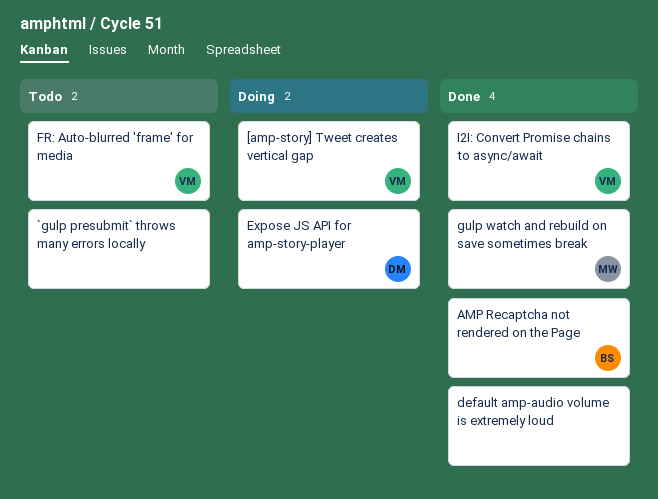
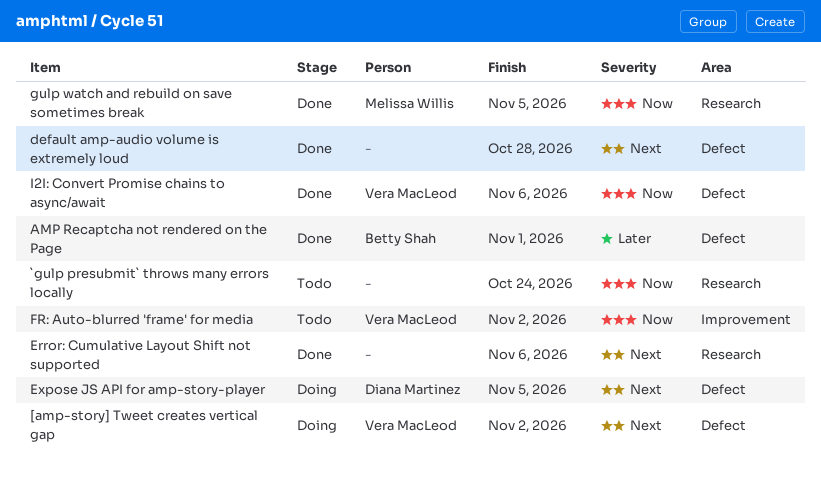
Error: Cumulative Layout Shift not supported: none -> present

